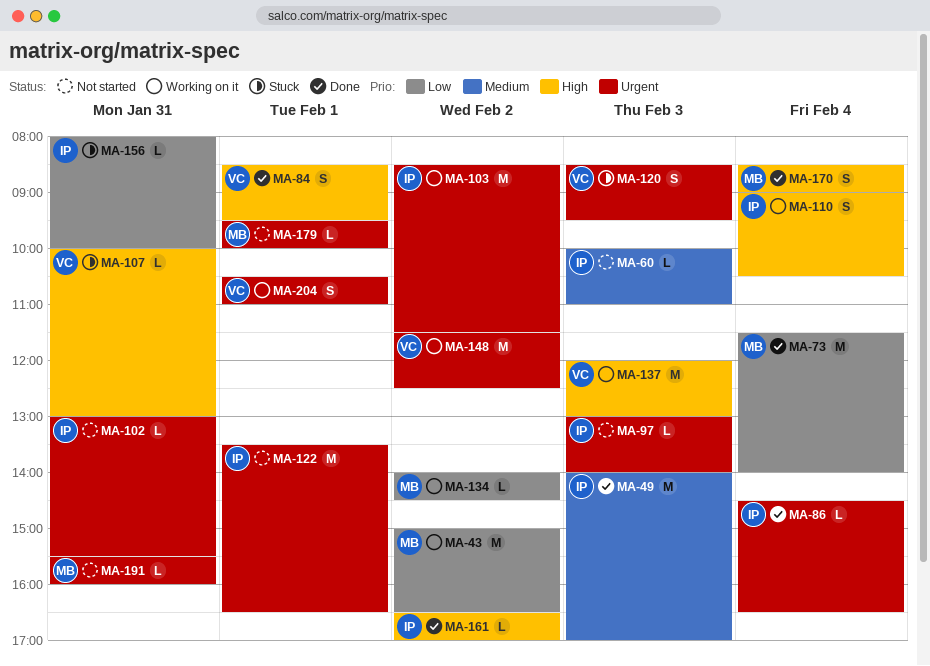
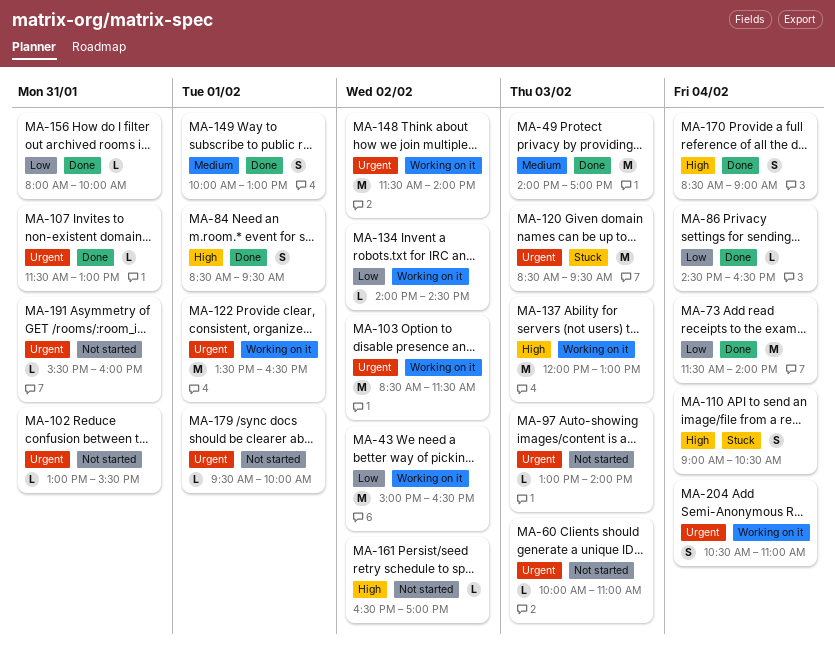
MA-60, priority: Medium -> Urgent
MA-86, priority: Urgent -> Low
MA-107, status: Stuck -> Done
MA-107, priority: High -> Urgent
MA-107, begins: 10:00 -> 11:30
MA-110, status: Working on it -> Stuck
MA-120, estimate: S -> M
MA-122, status: Not started -> Working on it
MA-148, ends: 12:30 -> 14:00
MA-149: none -> present
MA-156, status: Stuck -> Done
MA-161, status: Done -> Not started
MA-204, day: Feb 1 -> Feb 4

